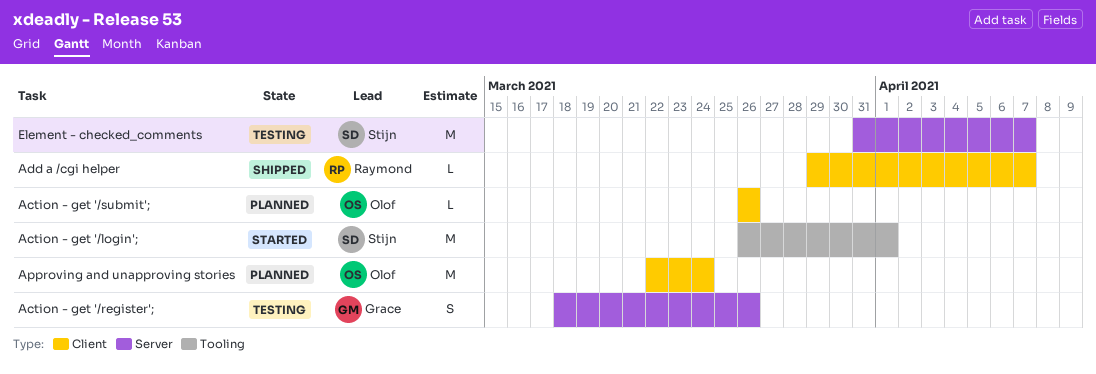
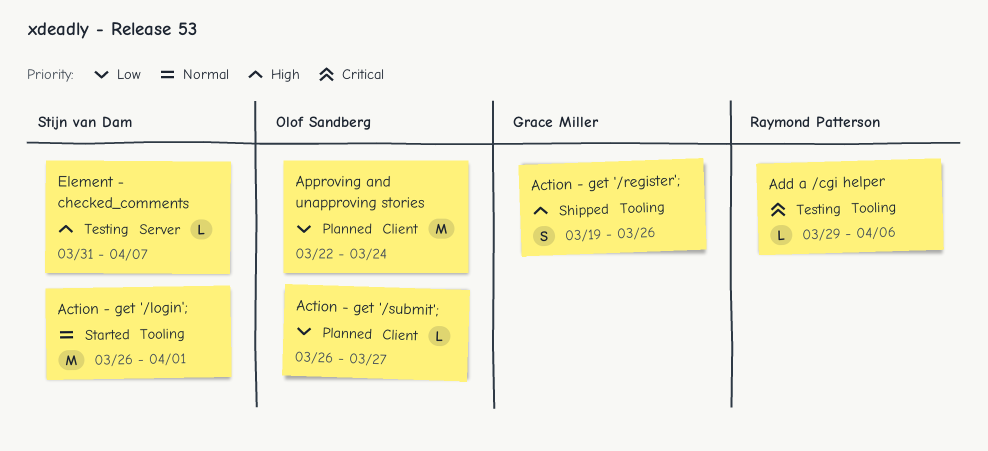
Action - get '/register';, status: Testing -> Shipped
Action - get '/register';, label: Server -> Tooling
Action - get '/register';, start: Mar 18 -> Mar 19
Action - get '/submit';, due: Mar 26 -> Mar 27
Add a /cgi helper, status: Shipped -> Testing
Add a /cgi helper, label: Client -> Tooling
Add a /cgi helper, due: Apr 7 -> Apr 6
Element - checked_comments, estimate: M -> L

